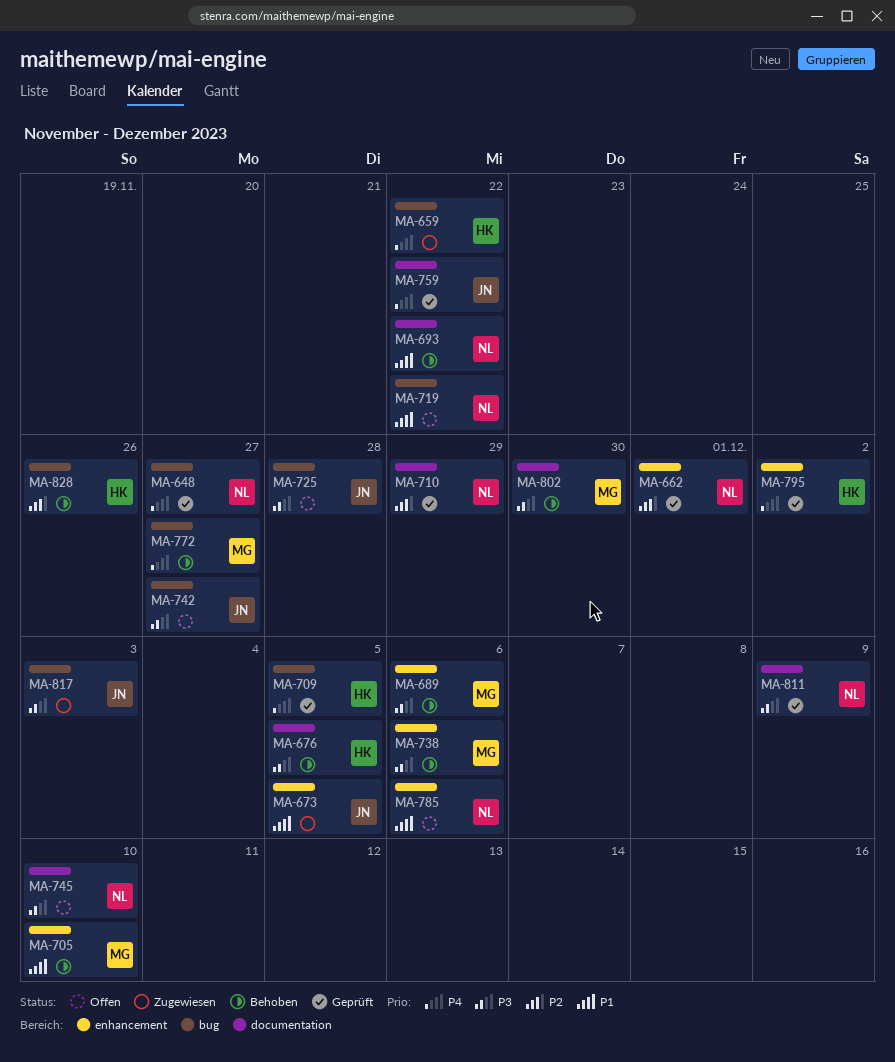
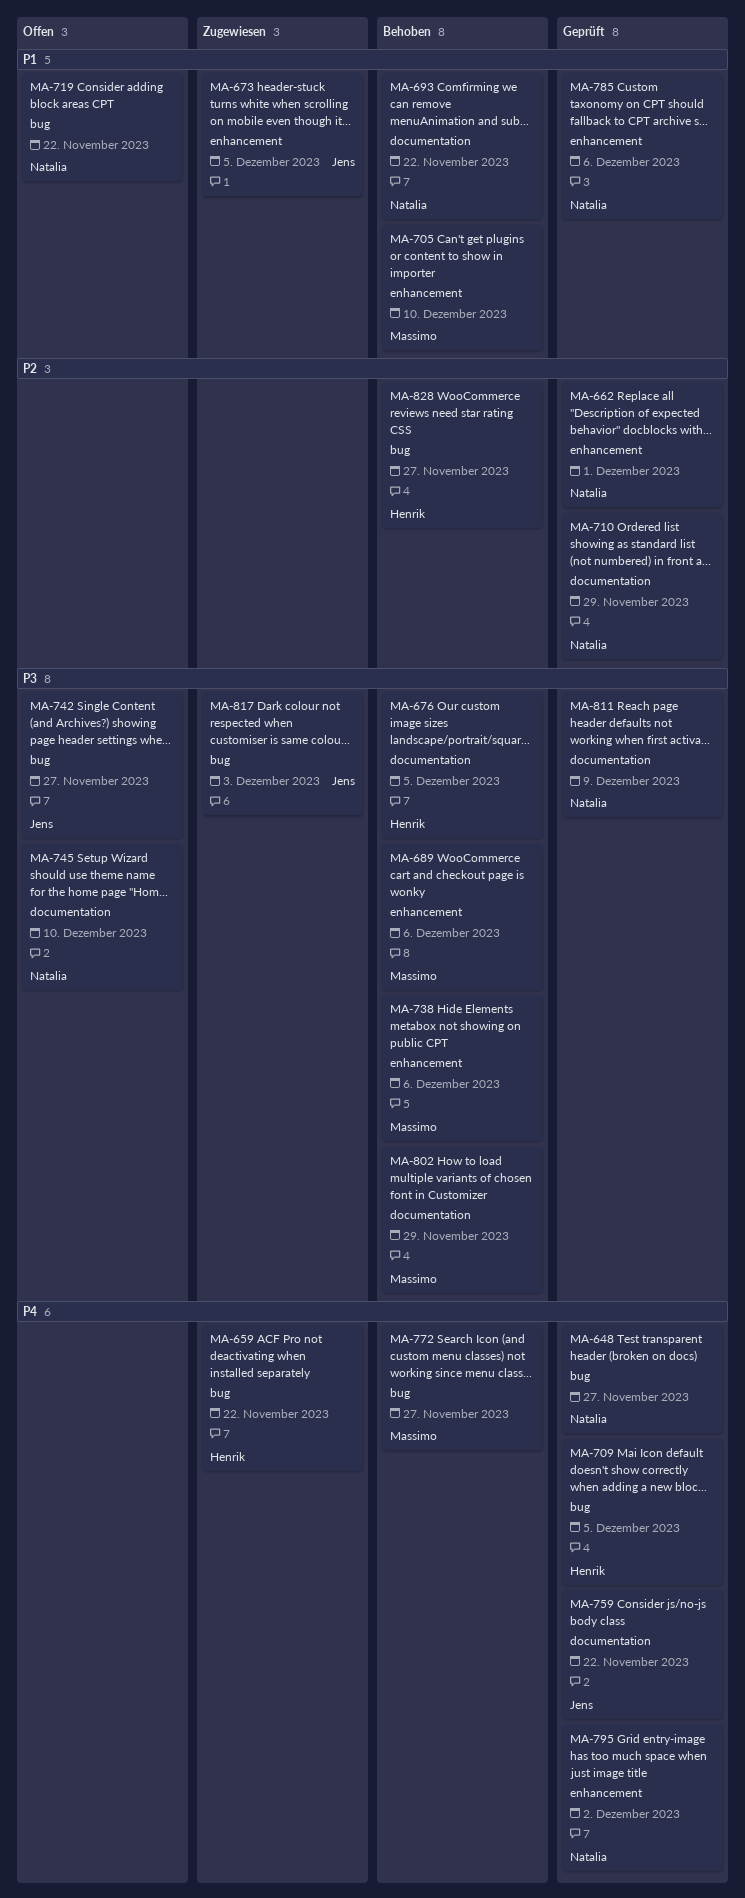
MA-725: present -> none
MA-785, status: Offen -> Geprüft
MA-795, owner: Henrik -> Natalia
MA-802, due: Nov 30 -> Nov 29
MA-828, due: Nov 26 -> Nov 27

